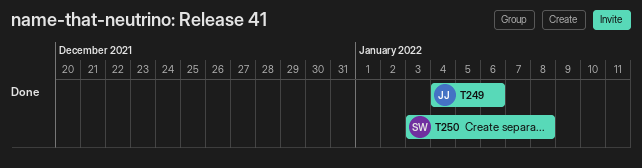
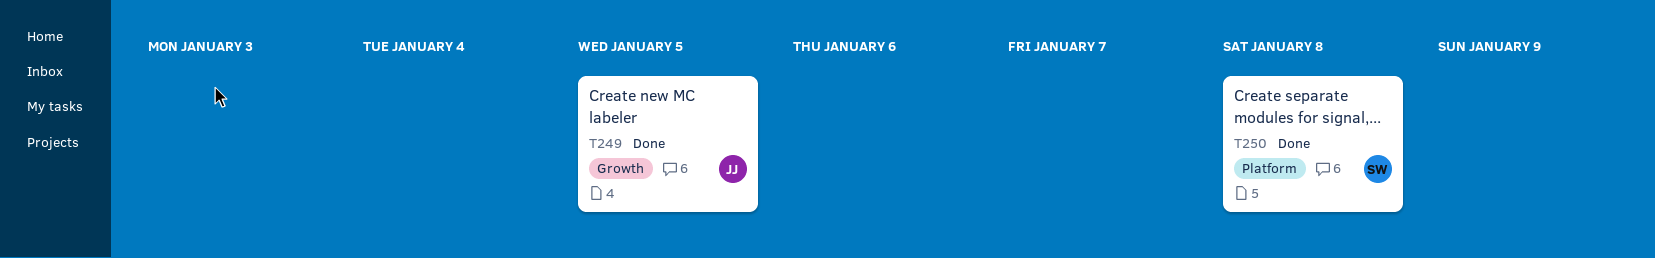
T249, due: Jan 6 -> Jan 5

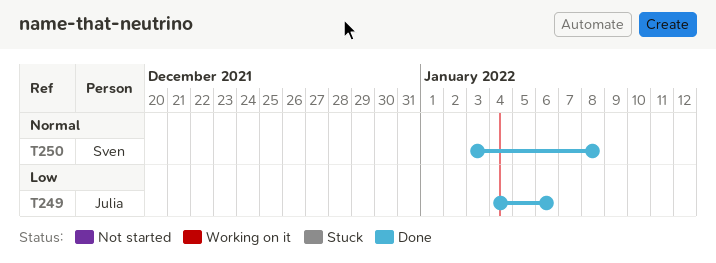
T249, due: Jan 5 -> Jan 6

